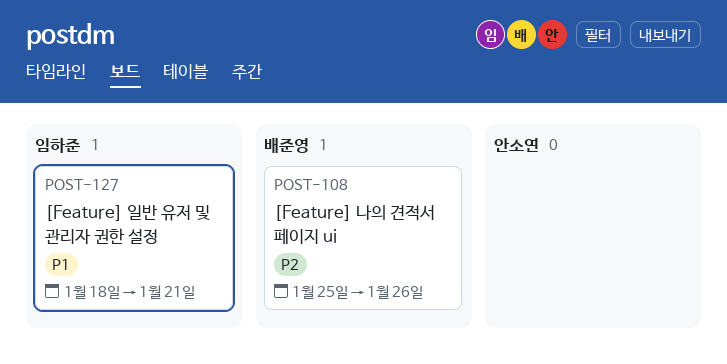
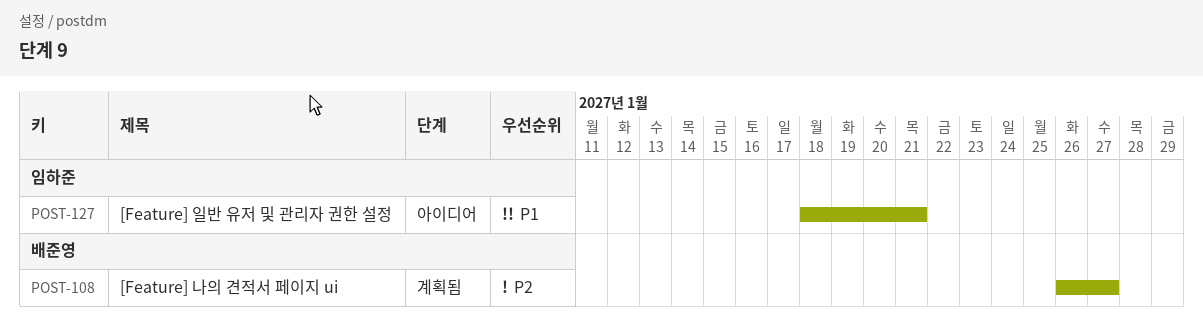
POST-108, start: Jan 25 -> Jan 26
POST-108, due: Jan 26 -> Jan 27

